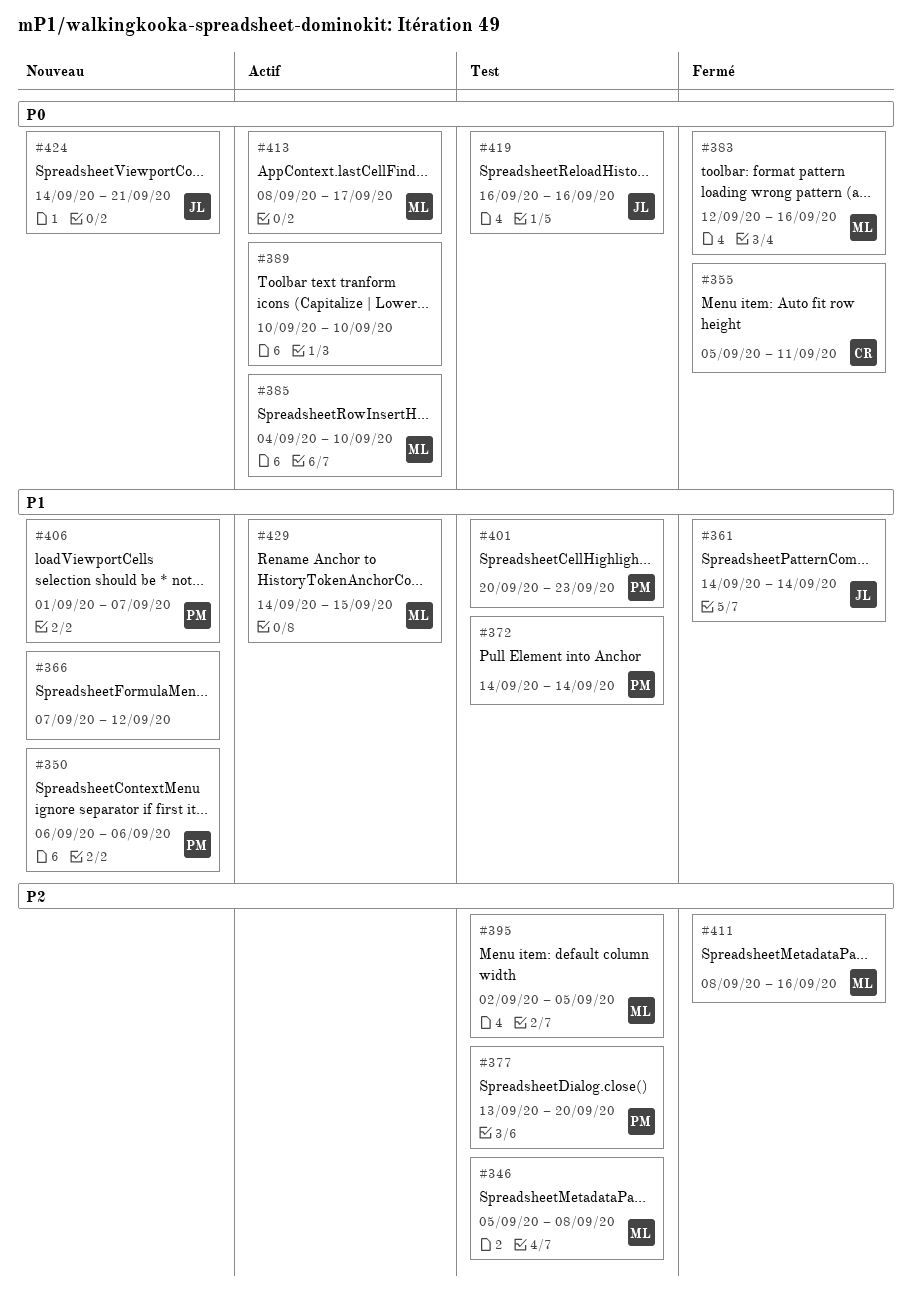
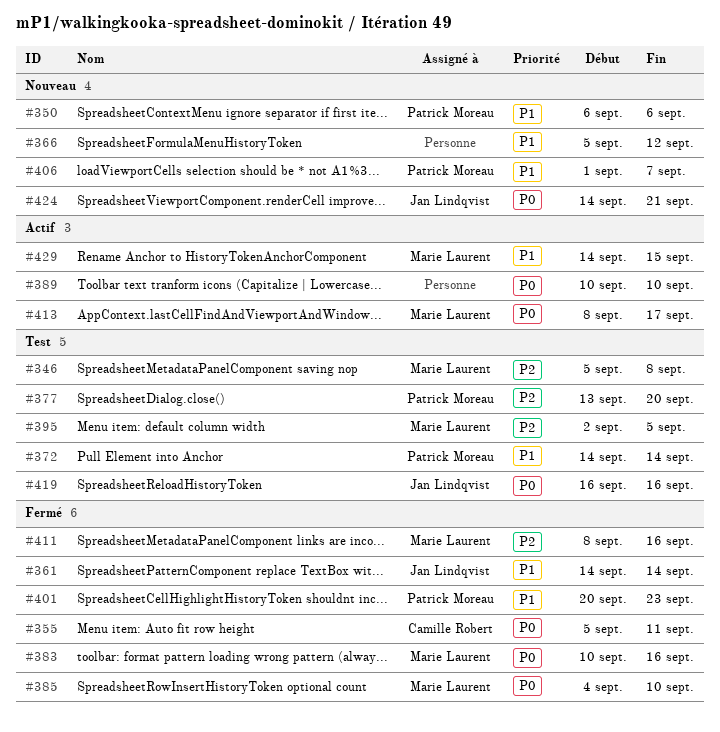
#366, start: Sep 7 -> Sep 5
#383, start: Sep 12 -> Sep 10
#385, status: Actif -> Fermé
#401, status: Test -> Fermé

